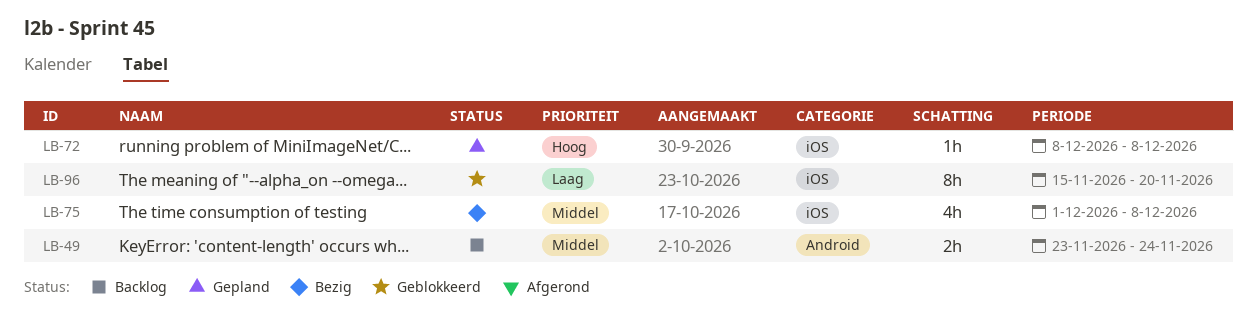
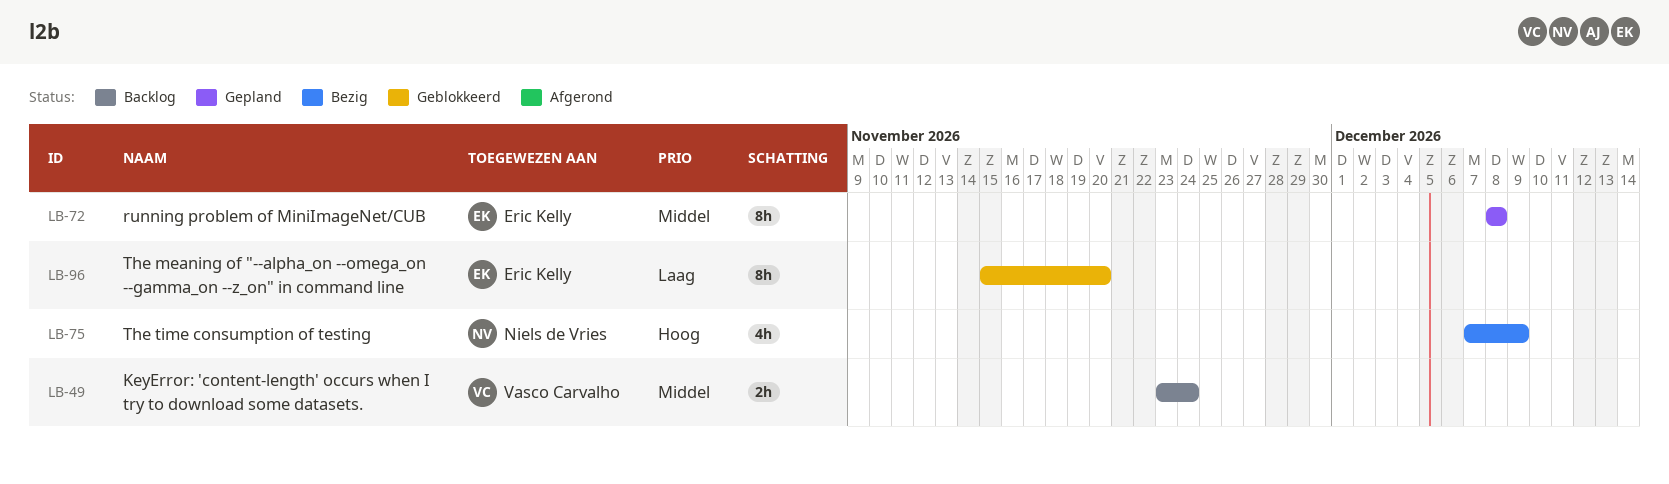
LB-72, priority: Hoog -> Middel
LB-72, estimate: 1h -> 8h
LB-75, priority: Middel -> Hoog
LB-75, start: Dec 1 -> Dec 7
LB-75, due: Dec 8 -> Dec 9

